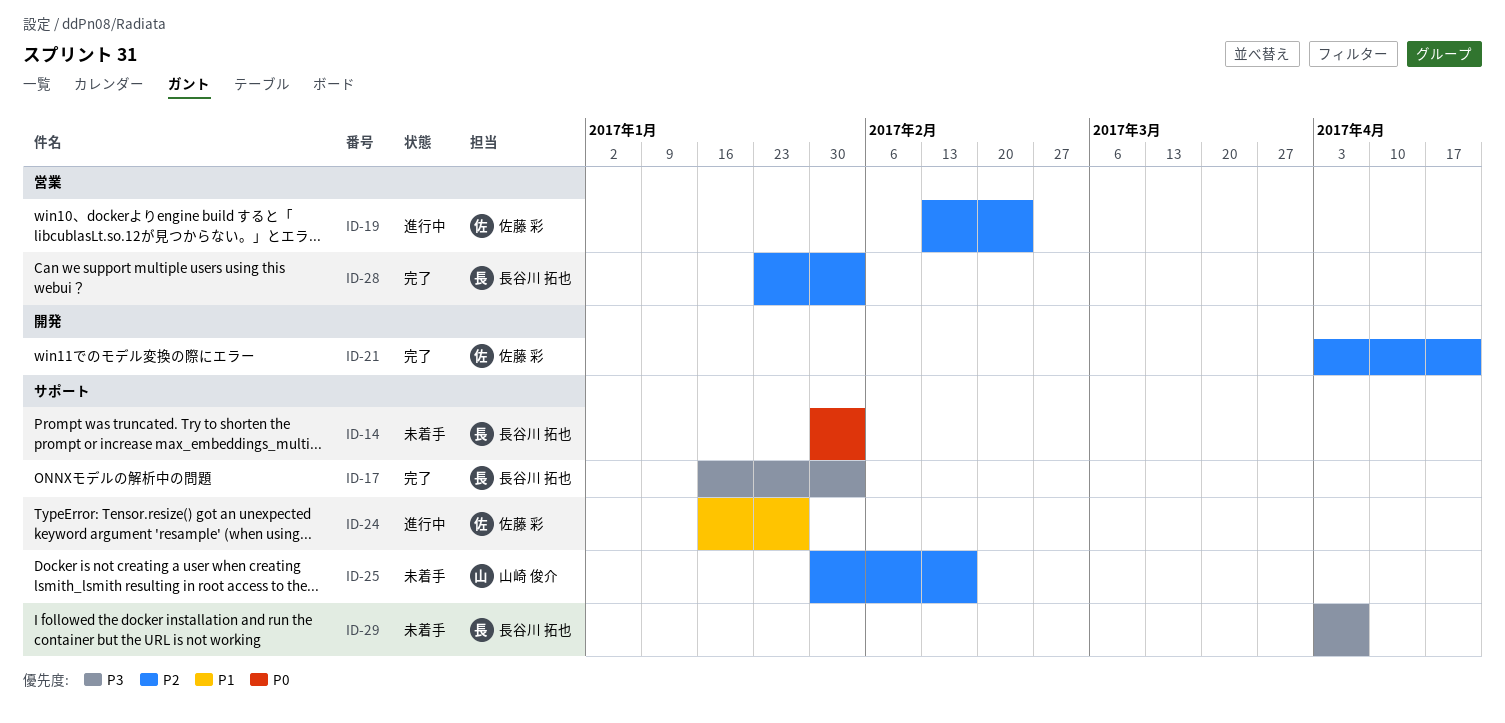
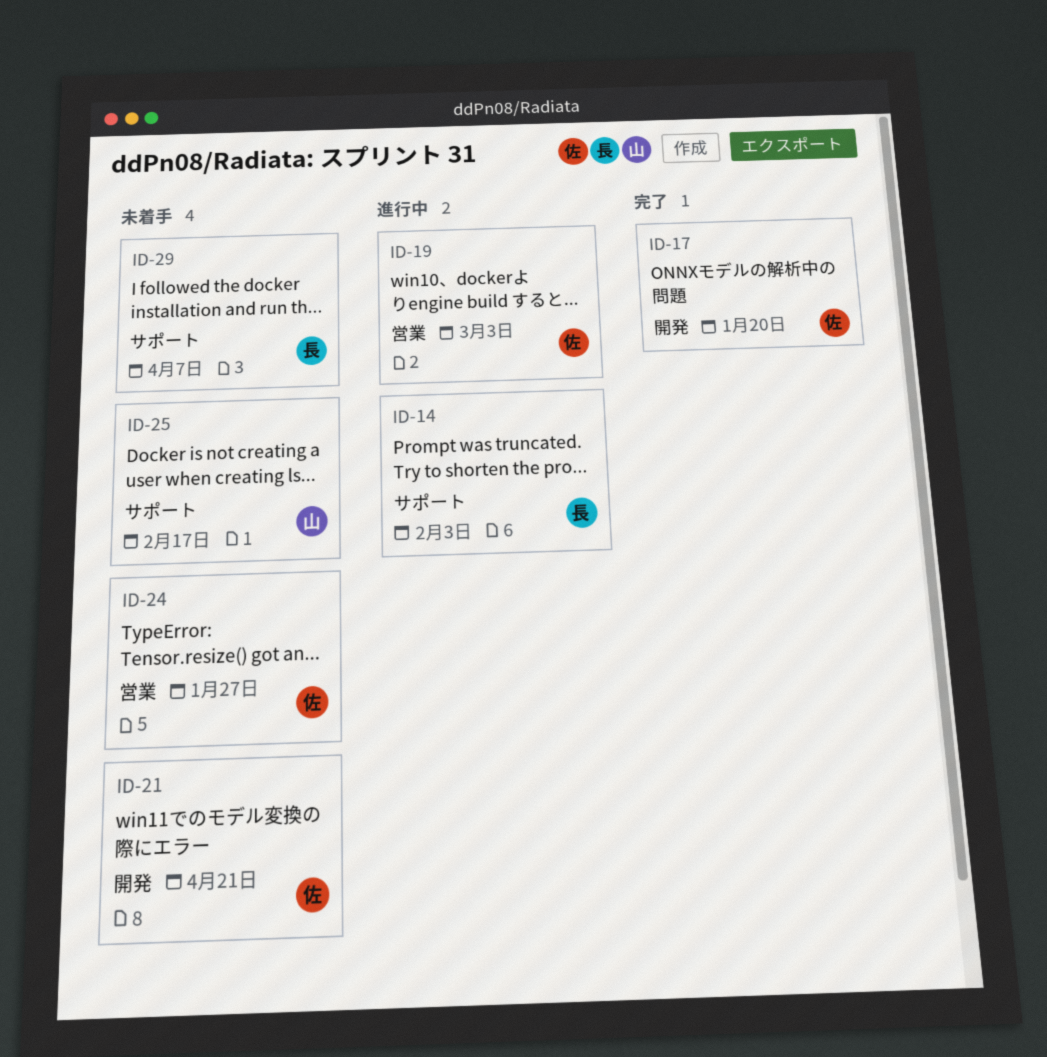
ID-14, status: 未着手 -> 進行中
ID-17, owner: 長谷川 拓也 -> 佐藤 彩
ID-17, label: サポート -> 開発
ID-17, due: Feb 3 -> Jan 20
ID-19, due: Feb 24 -> Mar 3
ID-21, status: 完了 -> 未着手
ID-24, status: 進行中 -> 未着手
ID-24, label: サポート -> 営業
ID-28: present -> none

